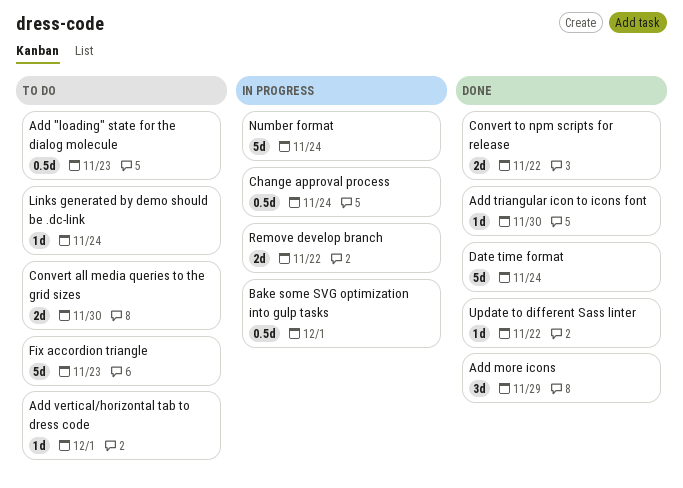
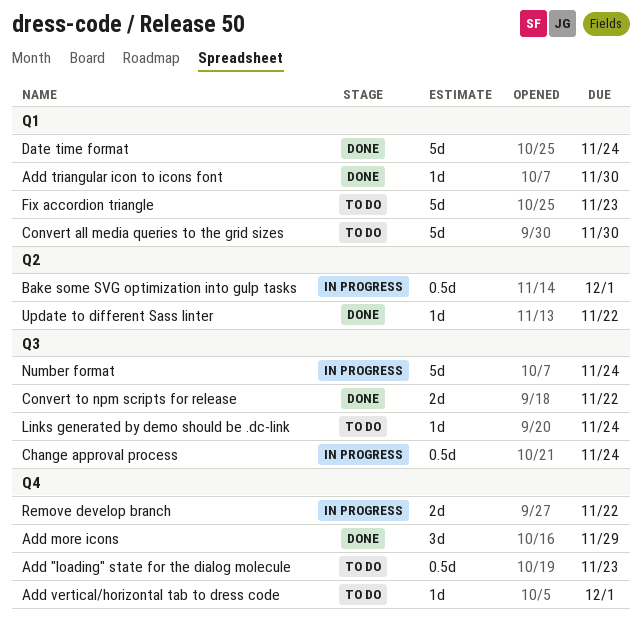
Convert all media queries to the grid sizes, estimate: 2d -> 5d

